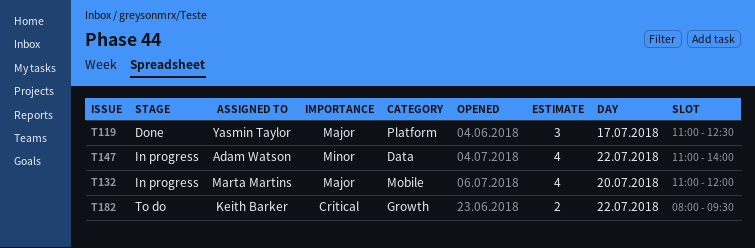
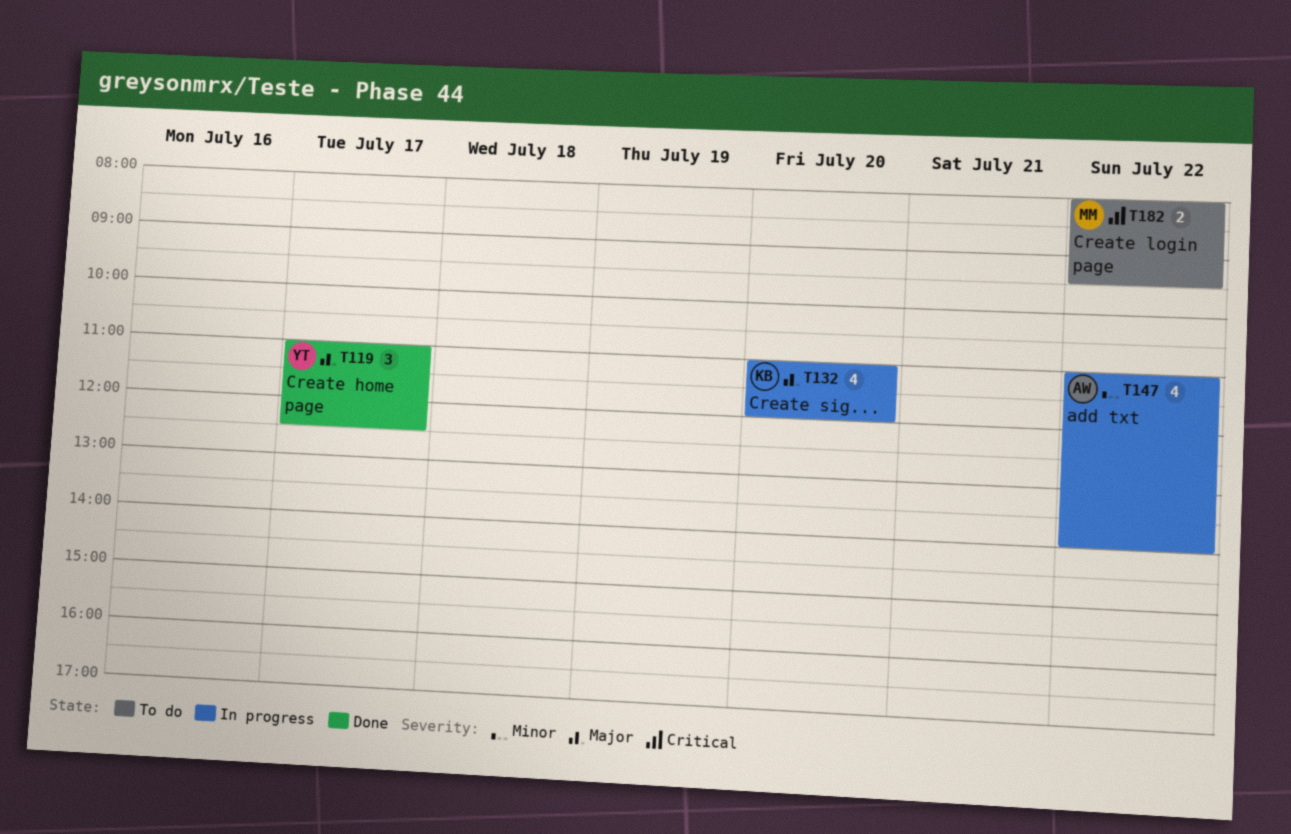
T132, owner: Marta Martins -> Keith Barker
T182, owner: Keith Barker -> Marta Martins

